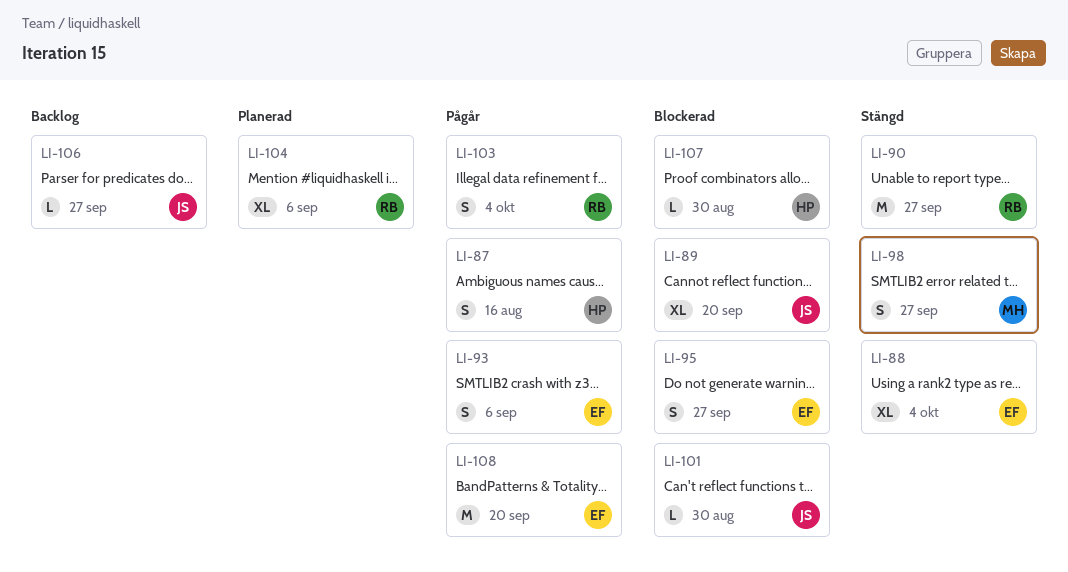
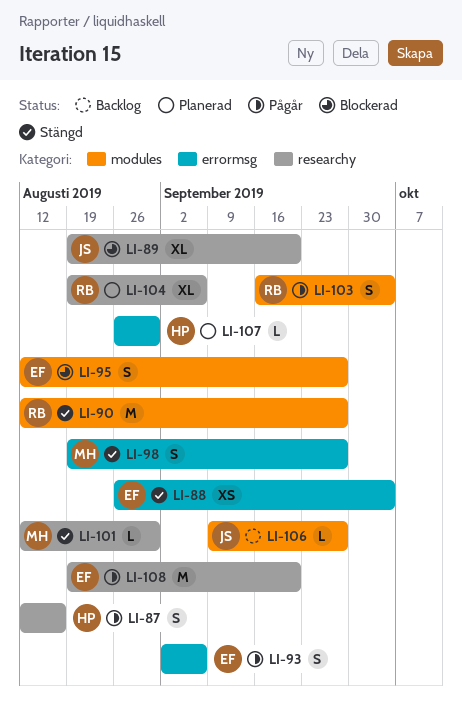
LI-88, estimate: XL -> XS
LI-101, status: Blockerad -> Stängd
LI-101, owner: JS -> MH
LI-107, status: Blockerad -> Planerad

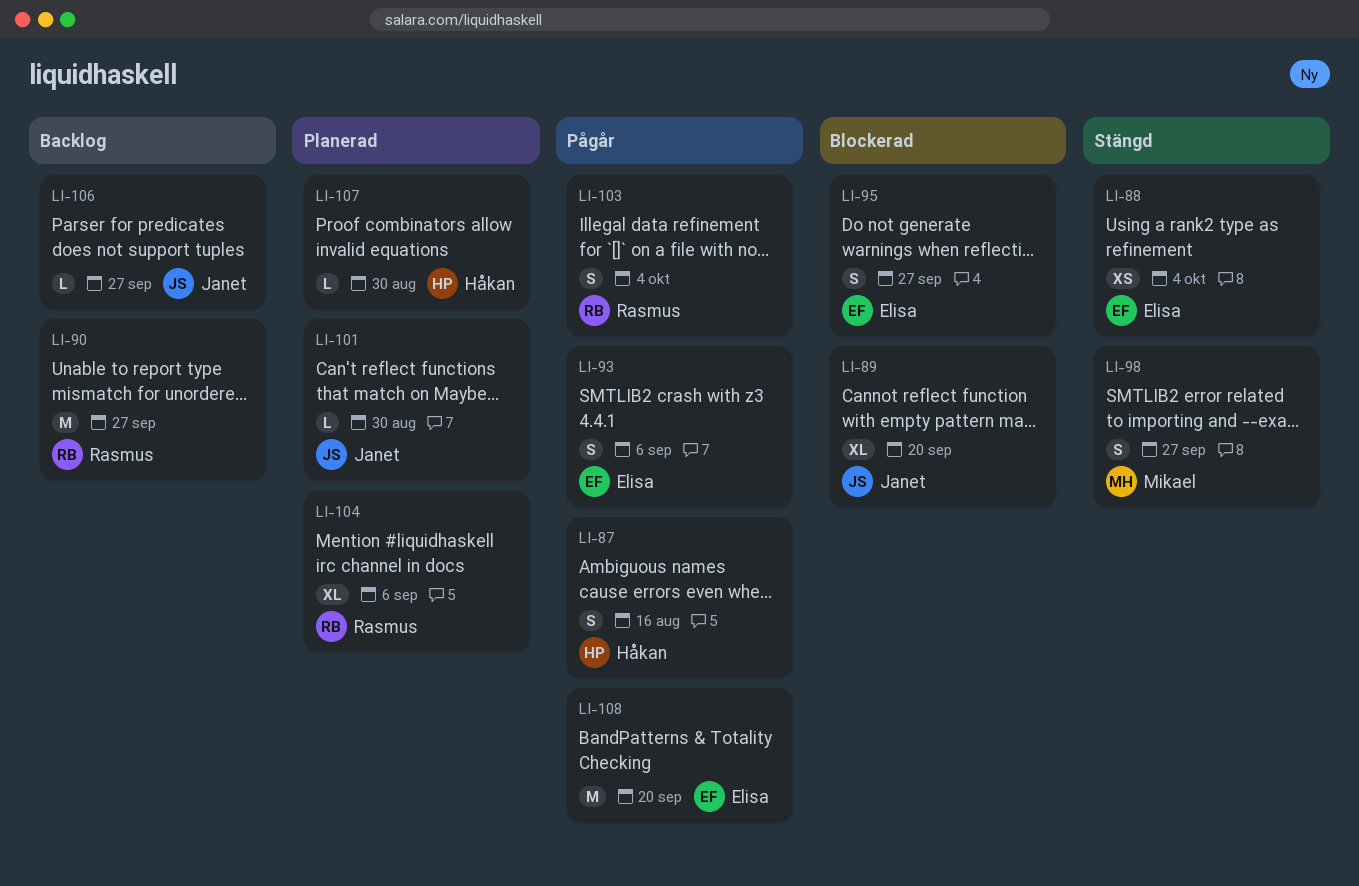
LI-90, status: Stängd -> Backlog
LI-101, status: Stängd -> Planerad
LI-101, owner: Mikael -> Janet

